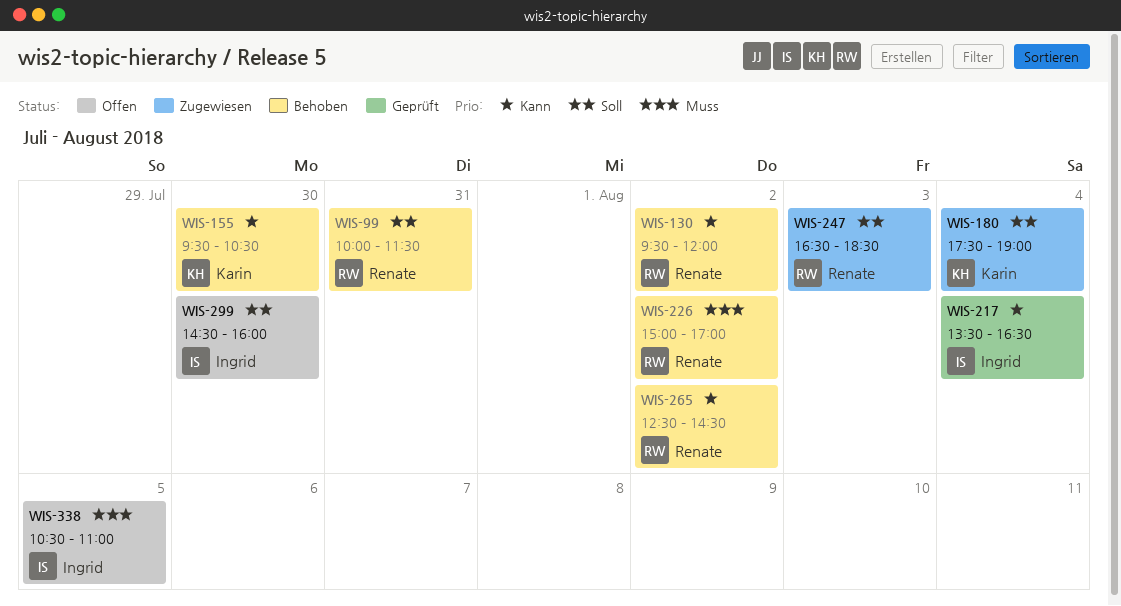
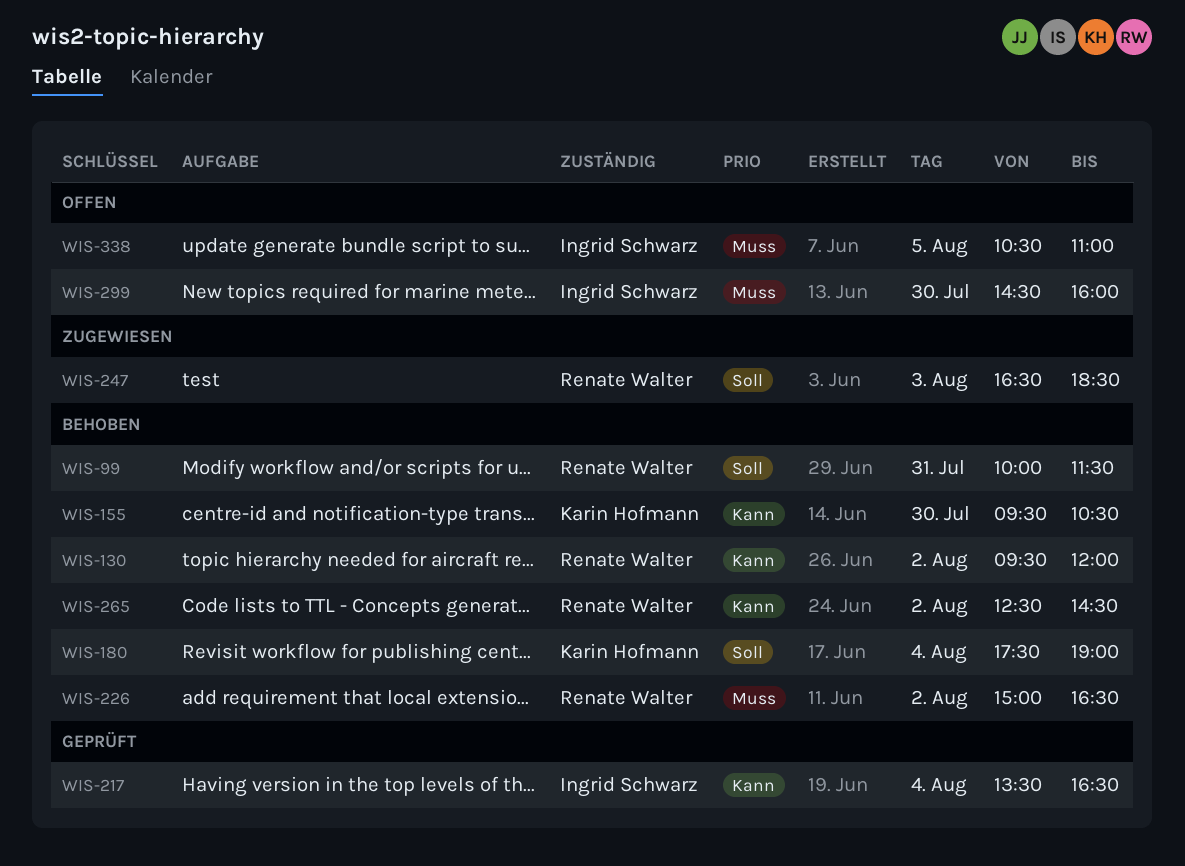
WIS-180, status: Zugewiesen -> Behoben
WIS-226, ends: 17:00 -> 16:30
WIS-299, priority: Soll -> Muss

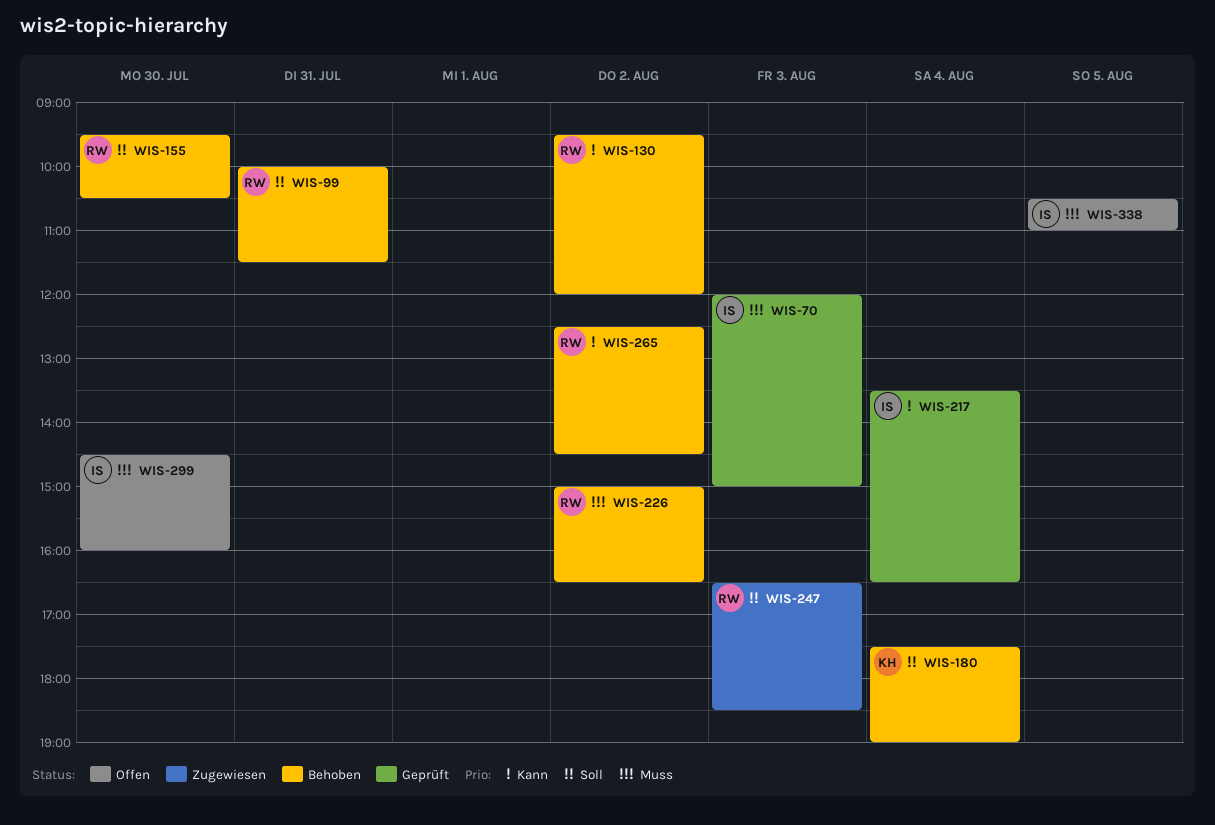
WIS-70: none -> present
WIS-155, owner: Karin Hofmann -> Renate Walter
WIS-155, priority: Kann -> Soll

